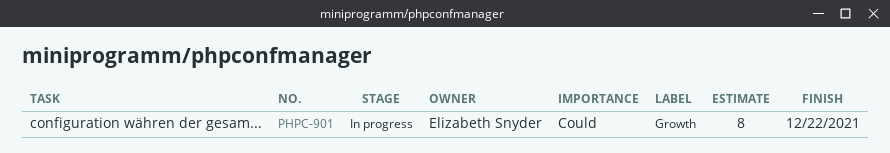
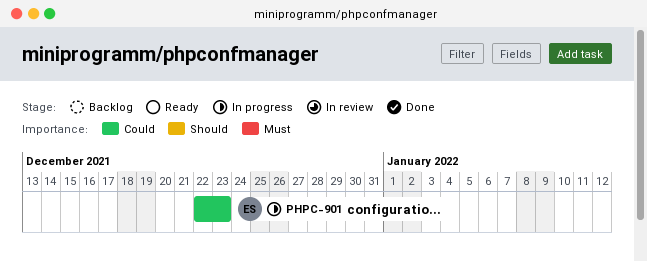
PHPC-901, due: Dec 22 -> Dec 23

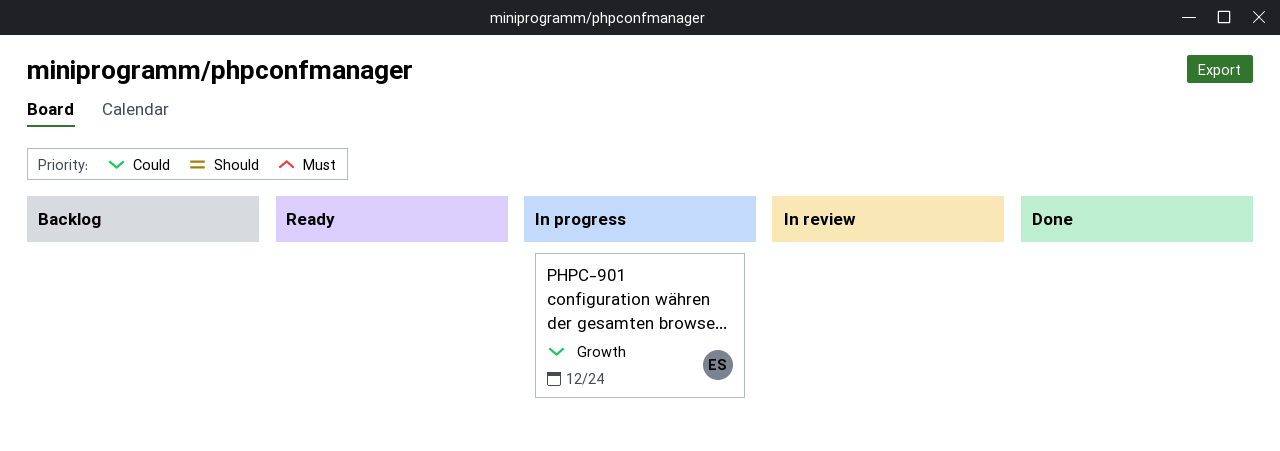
PHPC-901, due: Dec 23 -> Dec 24

